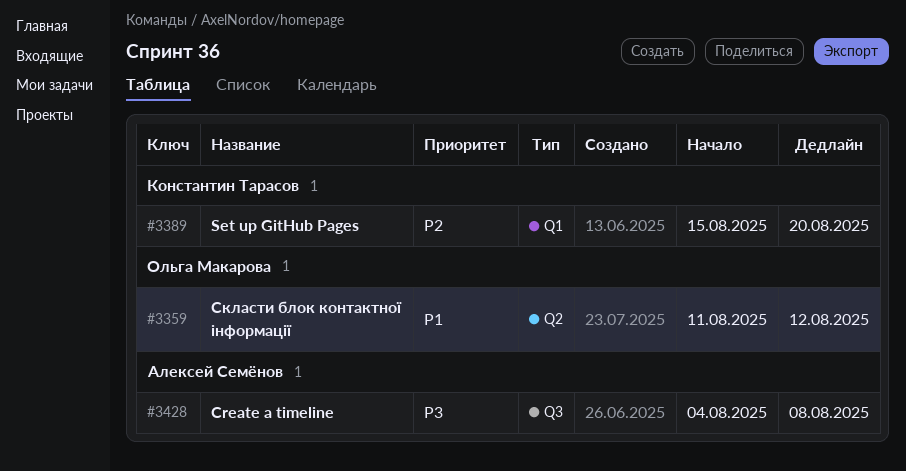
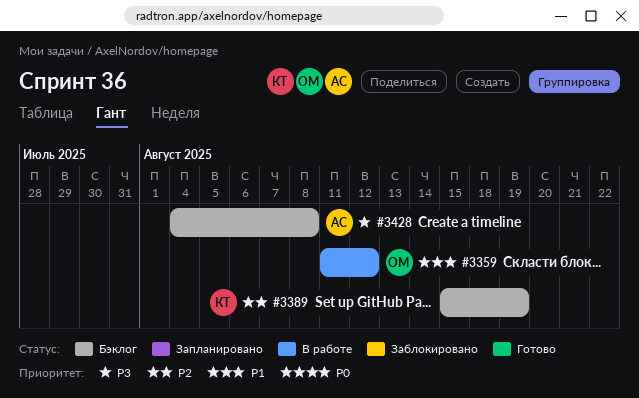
#3389, due: Aug 20 -> Aug 19

